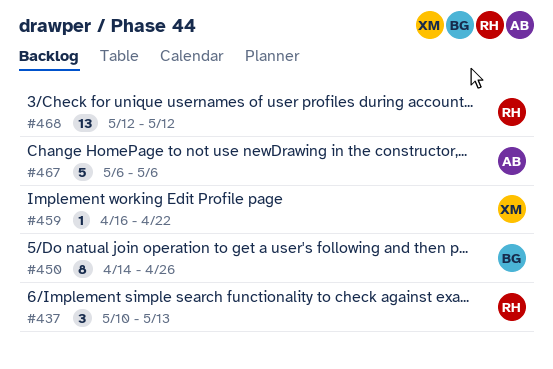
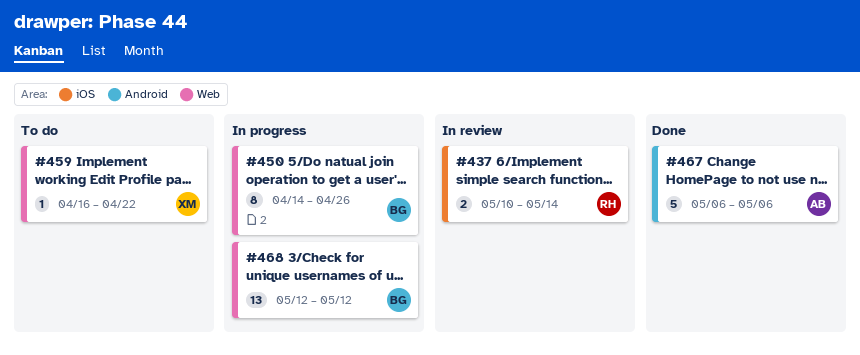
#437, estimate: 3 -> 2
#437, due: May 13 -> May 14
#468, owner: RH -> BG

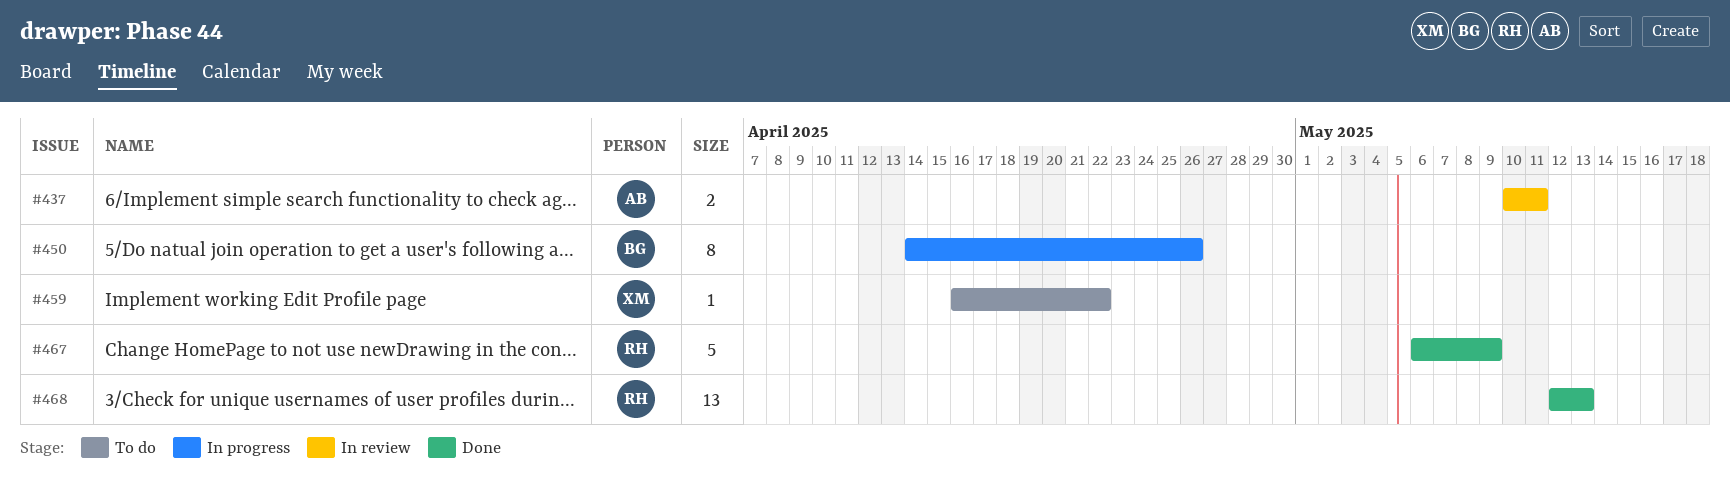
#437, owner: RH -> AB
#437, due: May 14 -> May 11
#467, owner: AB -> RH
#467, due: May 6 -> May 9
#468, status: In progress -> Done
#468, owner: BG -> RH
#468, due: May 12 -> May 13

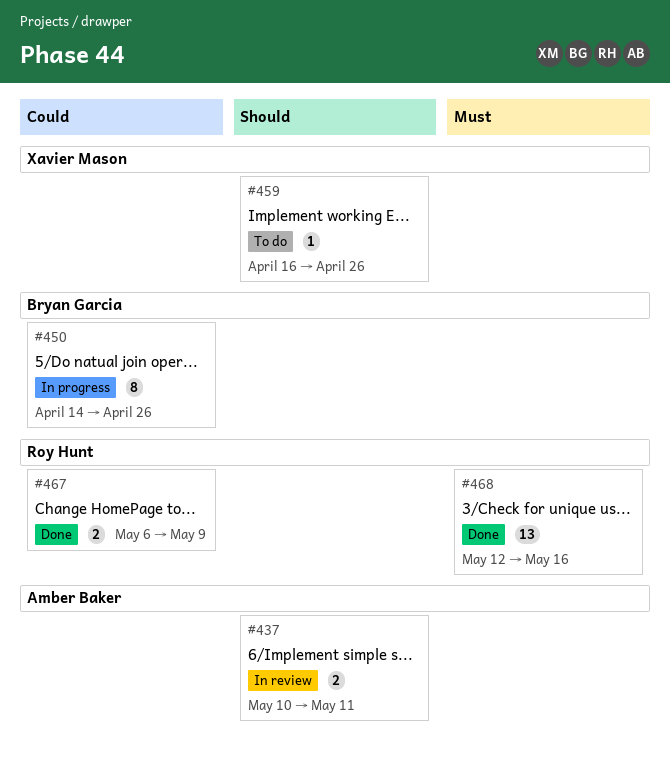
#459, due: Apr 22 -> Apr 26
#467, estimate: 5 -> 2
#468, due: May 13 -> May 16

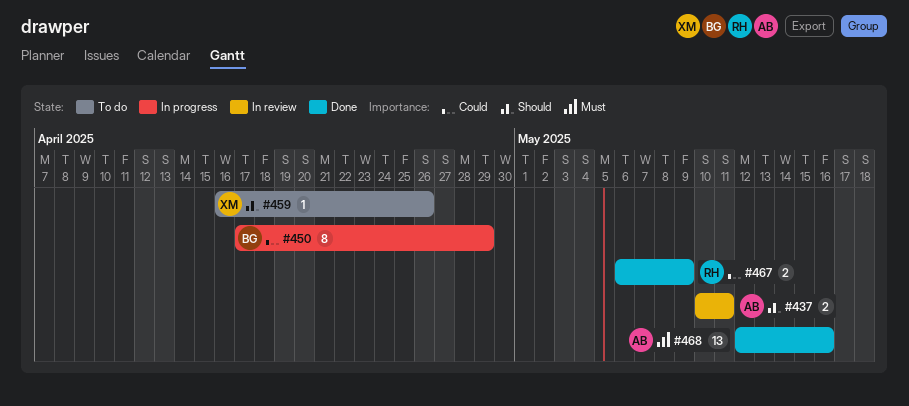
#450, start: Apr 14 -> Apr 17
#450, due: Apr 26 -> Apr 29
#468, owner: Roy Hunt -> Amber Baker

